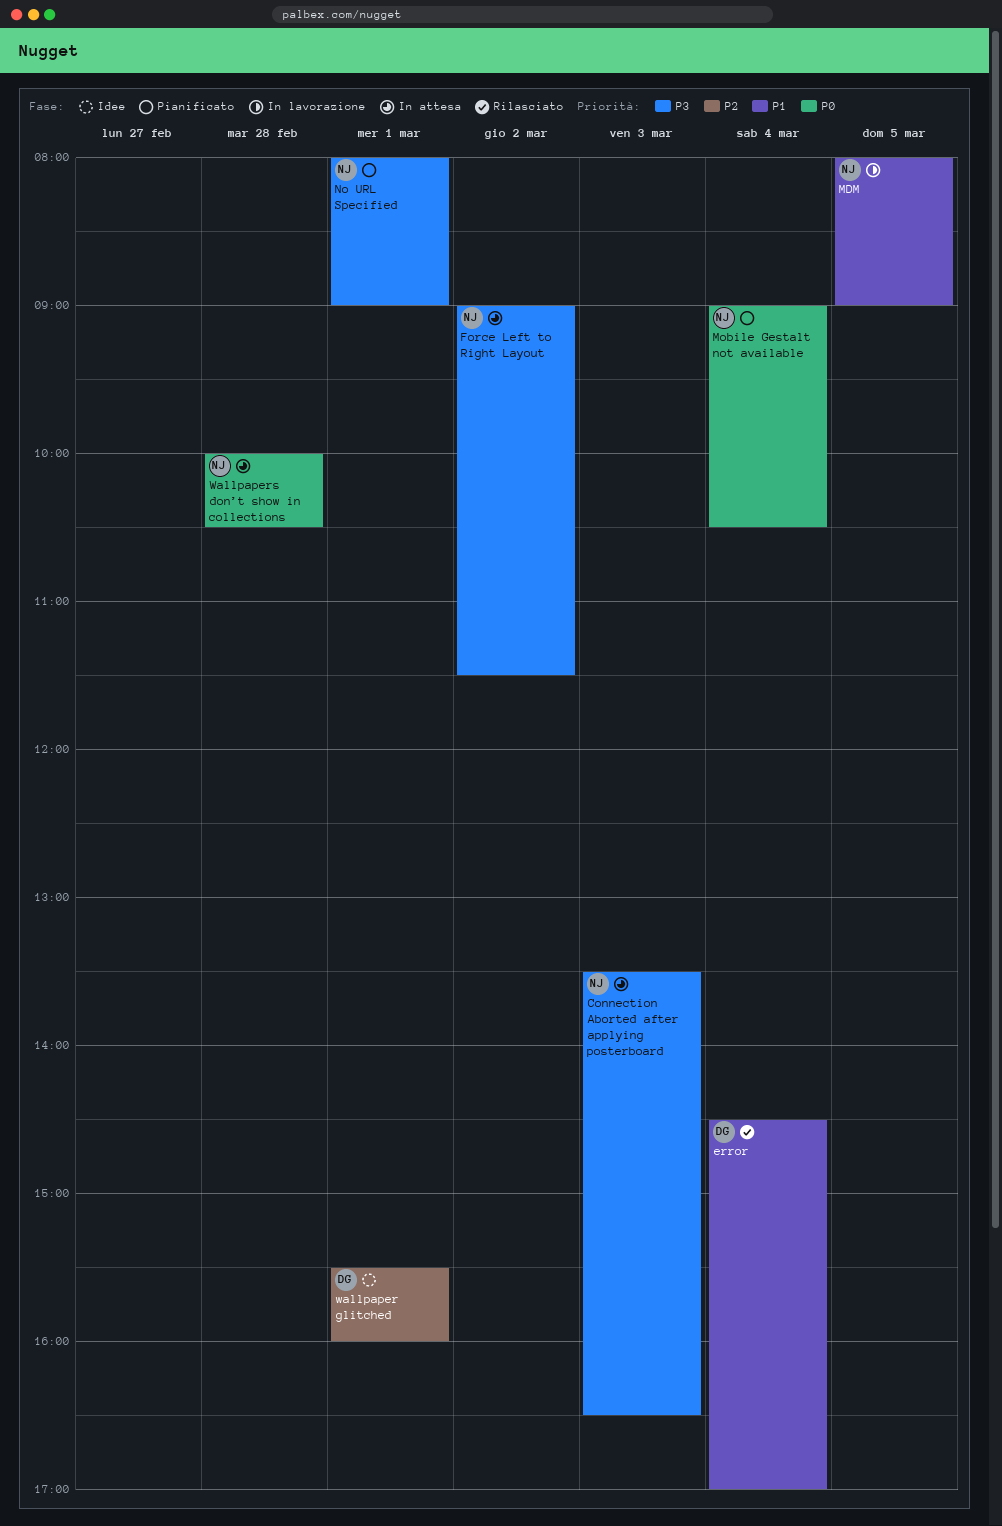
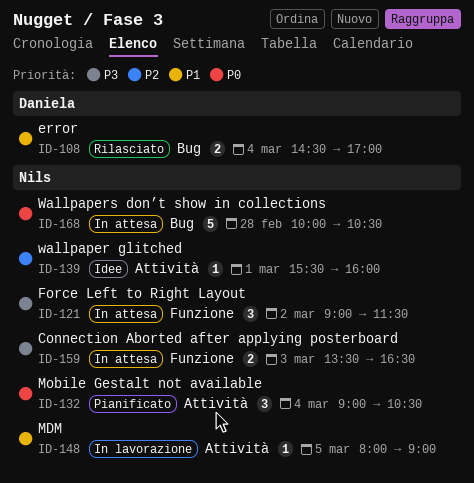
No URL Specified: present -> none
wallpaper glitched, owner: Daniela -> Nils

